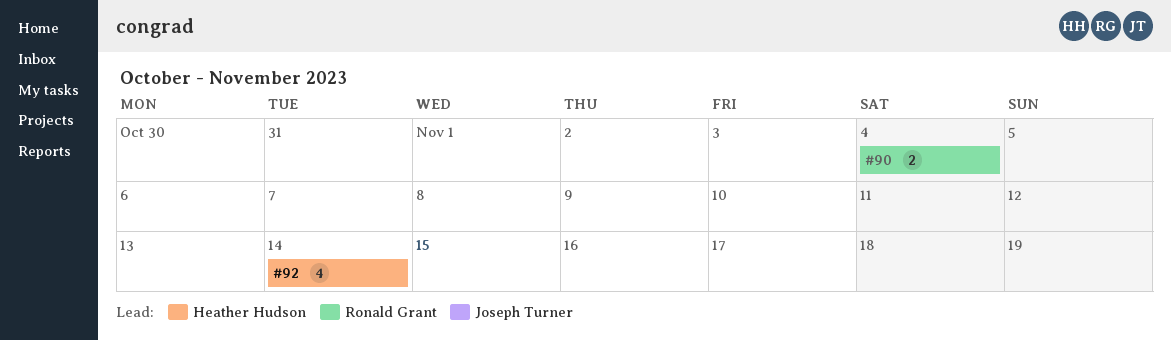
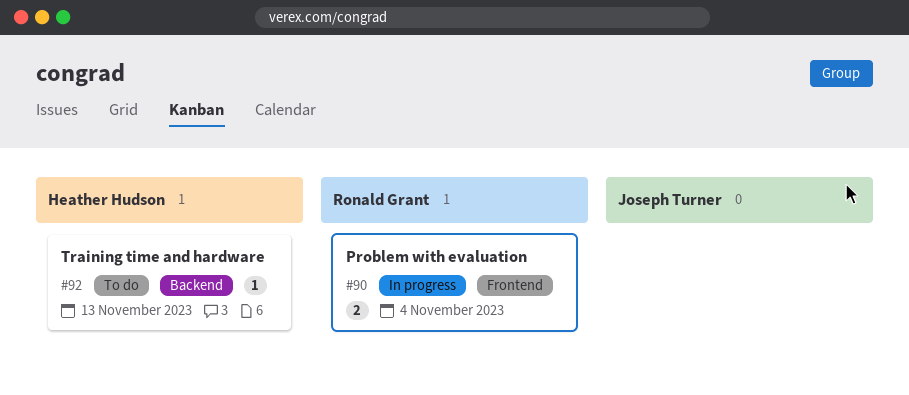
#92, estimate: 4 -> 1
#92, due: Nov 14 -> Nov 13

